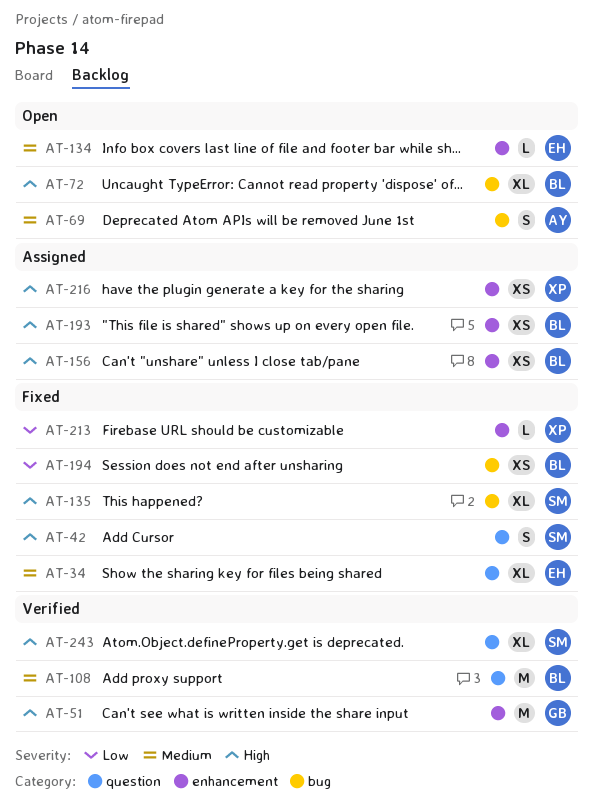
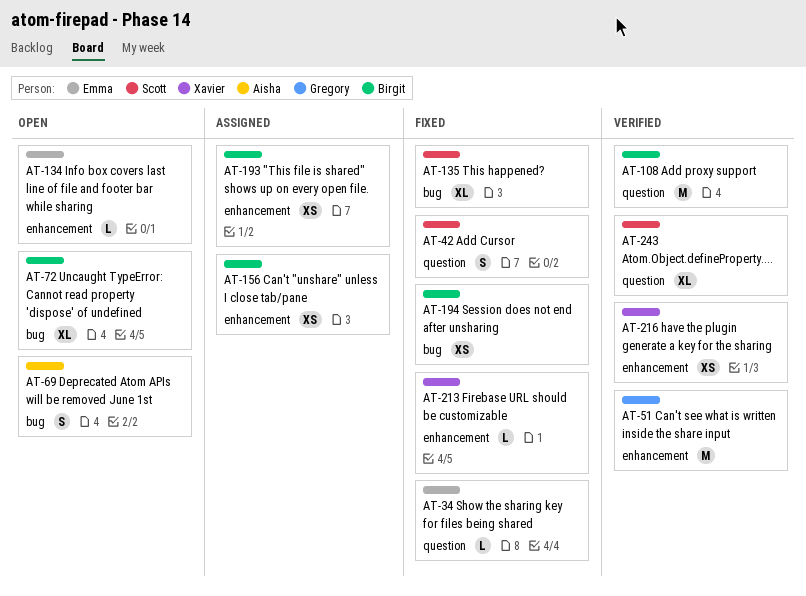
AT-34, estimate: XL -> L
AT-216, status: Assigned -> Verified

